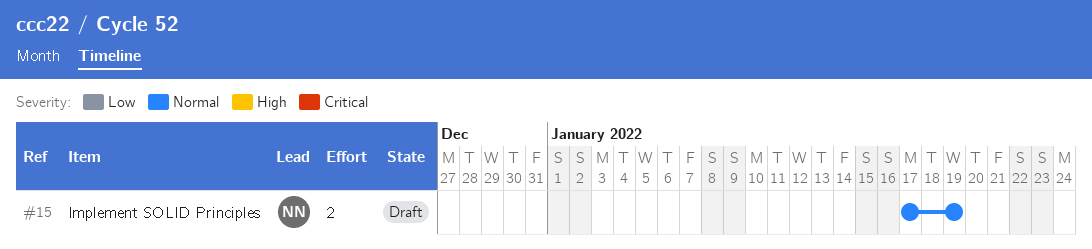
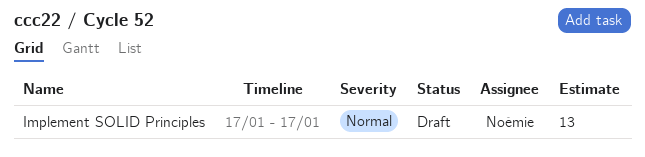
Implement SOLID Principles, estimate: 2 -> 13
Implement SOLID Principles, due: Jan 19 -> Jan 17

